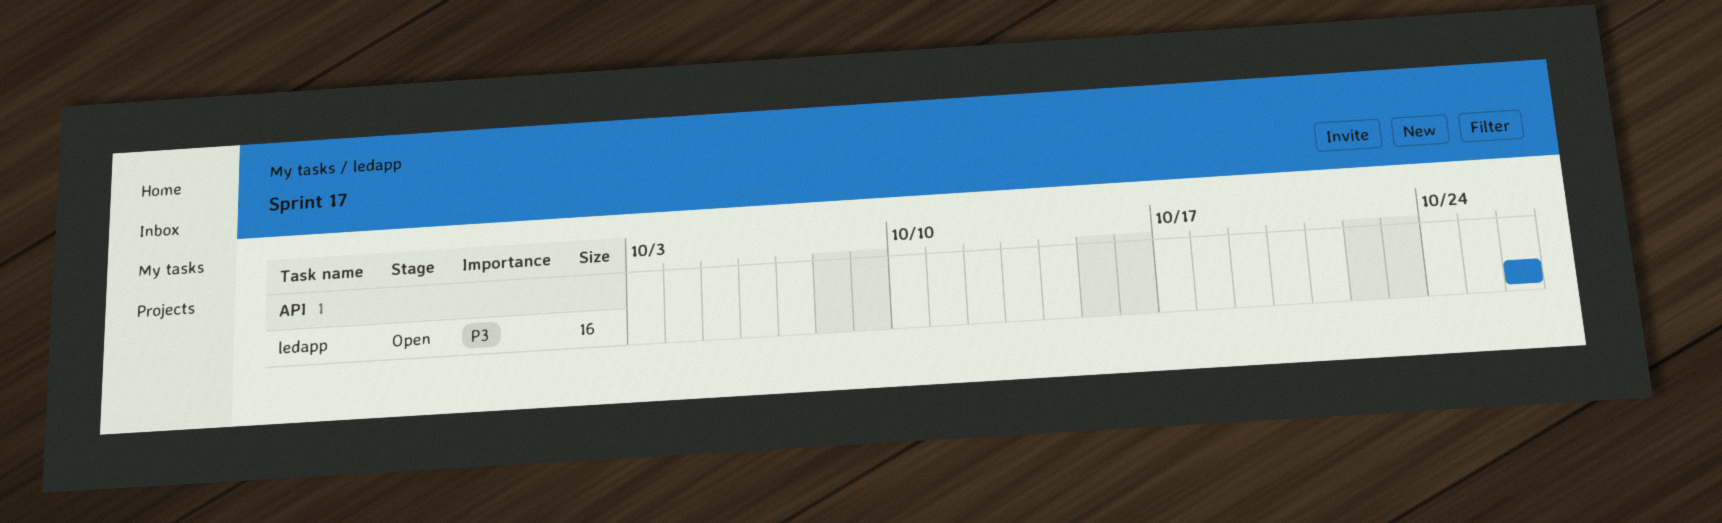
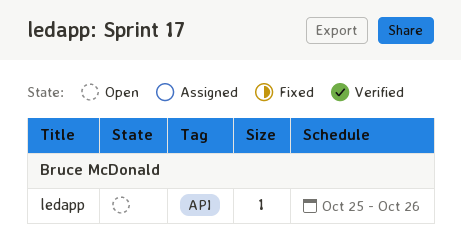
ledapp, estimate: 16 -> 1
ledapp, start: Oct 26 -> Oct 25

